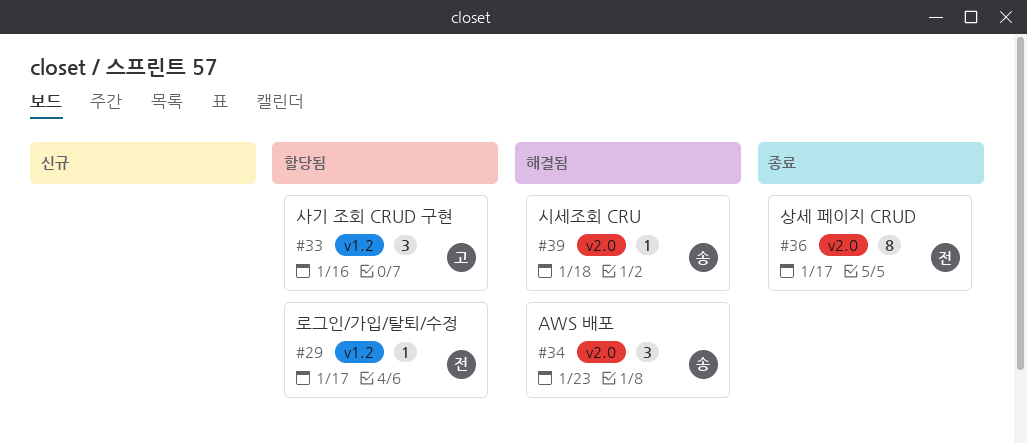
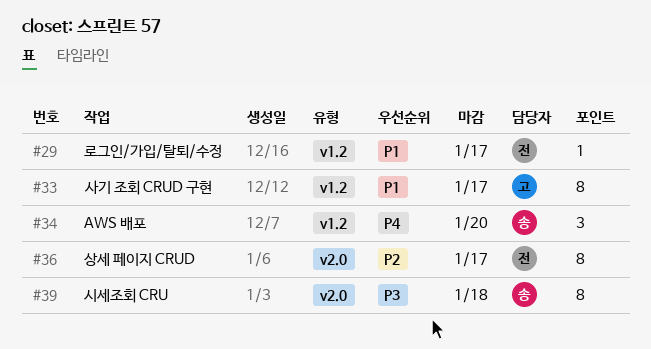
#33, estimate: 3 -> 8
#33, due: Jan 16 -> Jan 17
#34, label: v2.0 -> v1.2
#34, due: Jan 23 -> Jan 20
#39, estimate: 1 -> 8

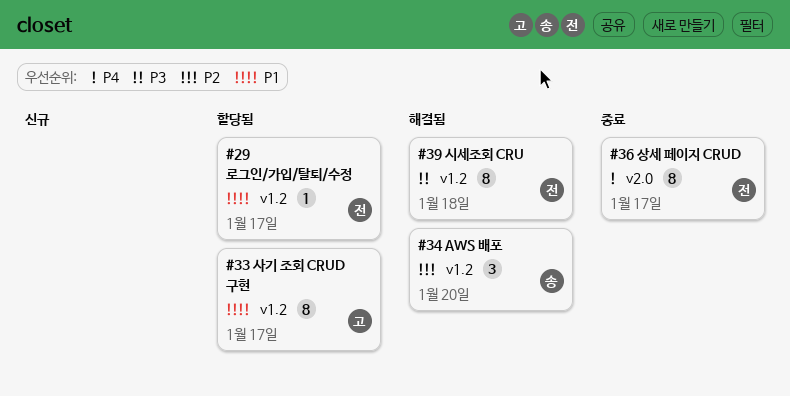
#34, priority: P4 -> P2
#36, priority: P2 -> P4
#39, owner: 송 -> 전
#39, label: v2.0 -> v1.2

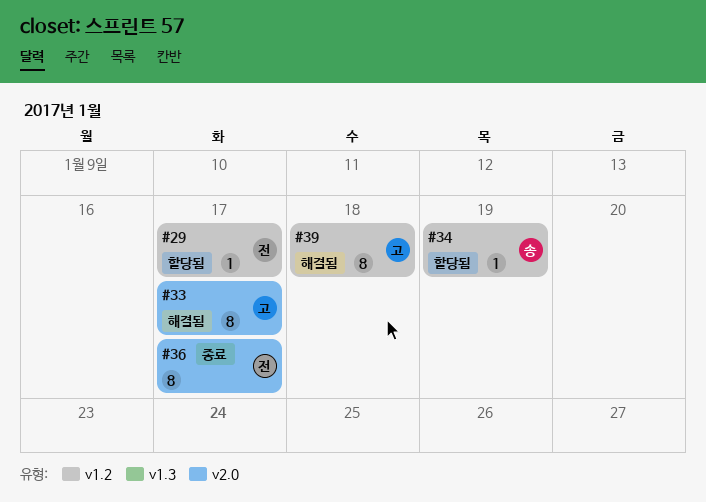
#33, status: 할당됨 -> 해결됨
#33, label: v1.2 -> v2.0
#34, status: 해결됨 -> 할당됨
#34, estimate: 3 -> 1
#34, due: Jan 20 -> Jan 19
#39, owner: 전 -> 고

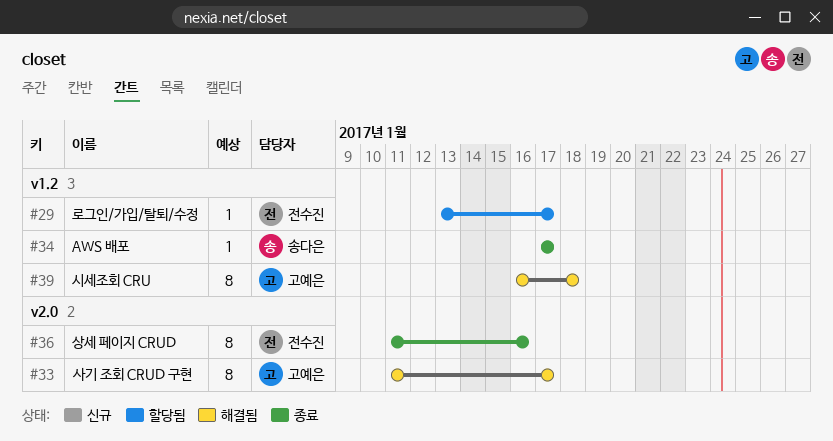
#34, status: 할당됨 -> 종료
#34, due: Jan 19 -> Jan 17
#36, due: Jan 17 -> Jan 16

